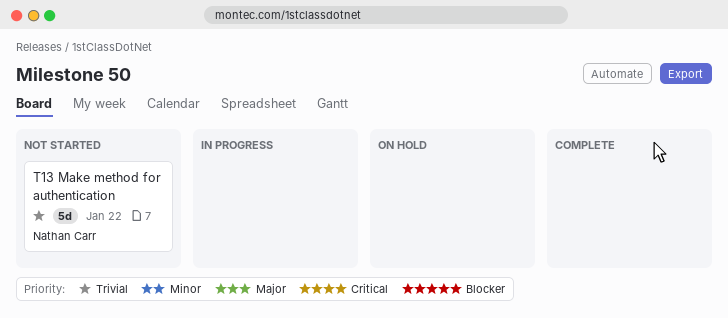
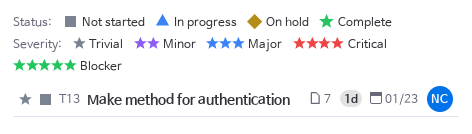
T13, estimate: 5d -> 1d
T13, due: Jan 22 -> Jan 23

